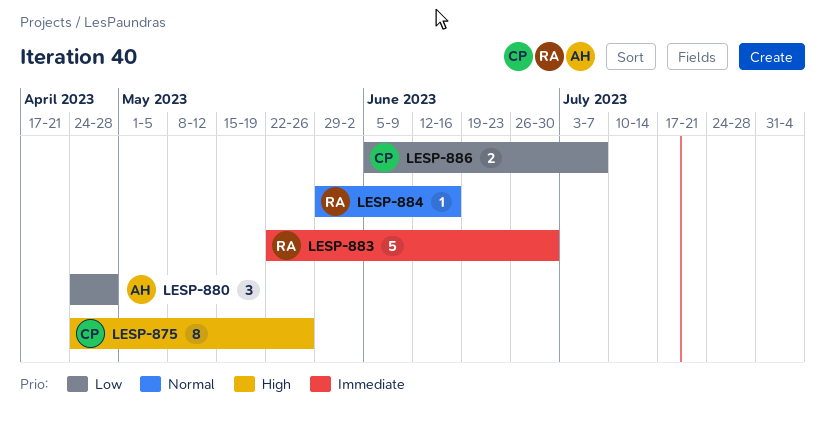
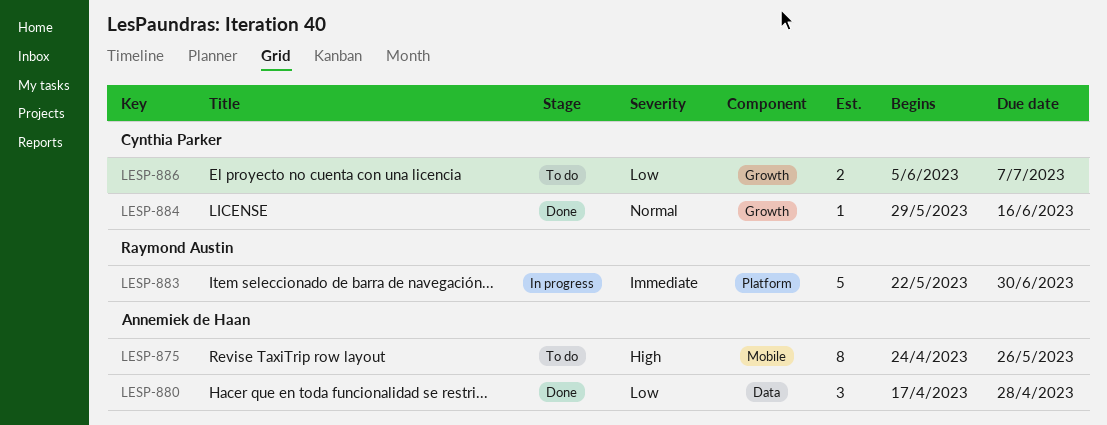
LESP-875, owner: Cynthia Parker -> Annemiek de Haan
LESP-880, start: Apr 24 -> Apr 17
LESP-884, owner: Raymond Austin -> Cynthia Parker

